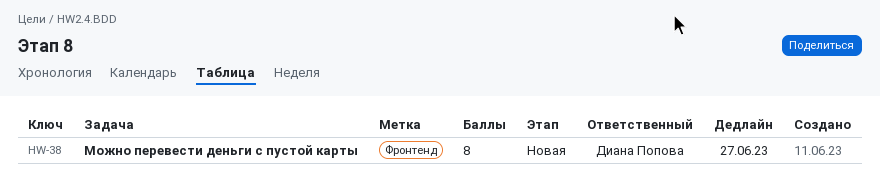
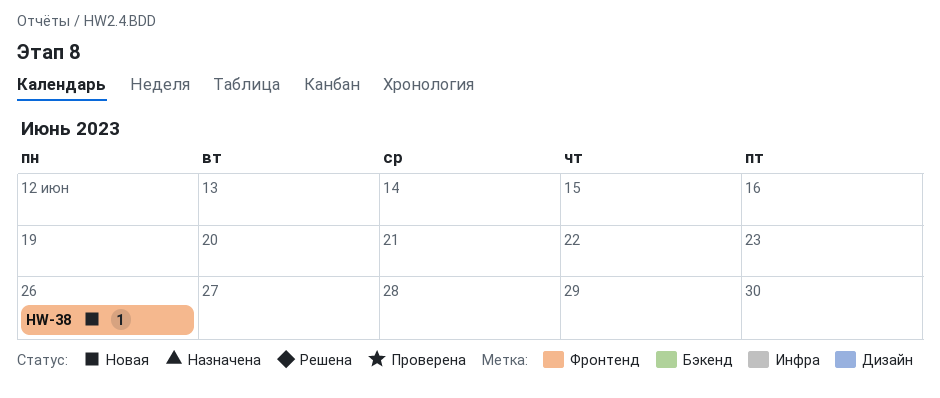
HW-38, estimate: 8 -> 1
HW-38, due: Jun 27 -> Jun 26

